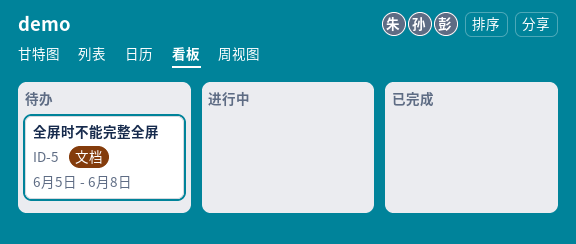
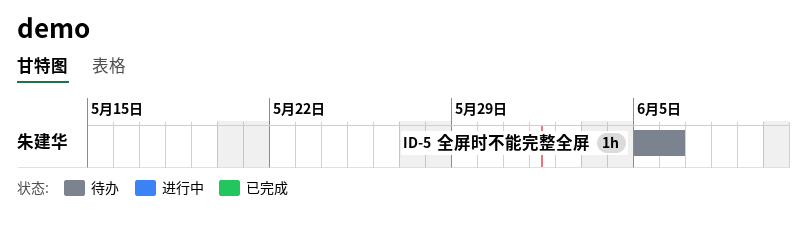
ID-5, due: Jun 8 -> Jun 6

